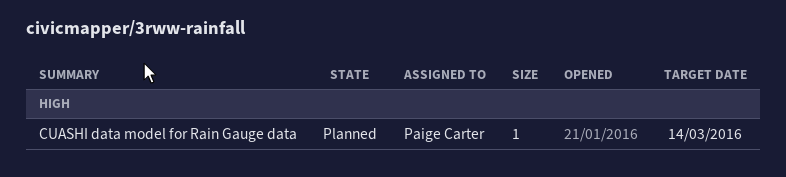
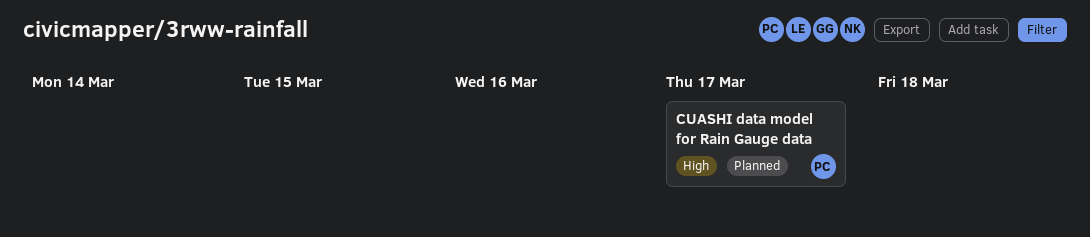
CUASHI data model for Rain Gauge data, due: Mar 14 -> Mar 17

